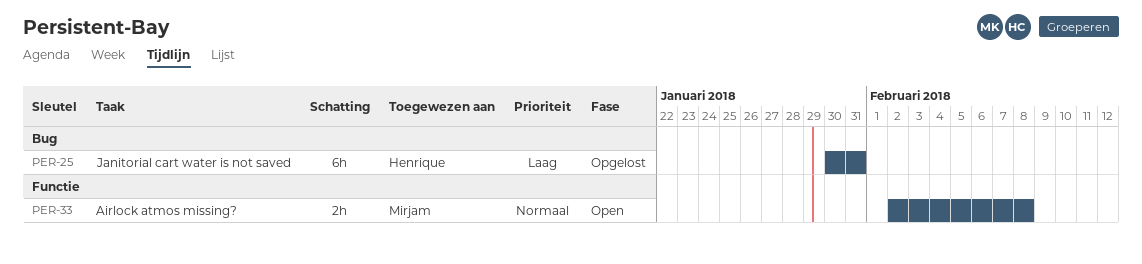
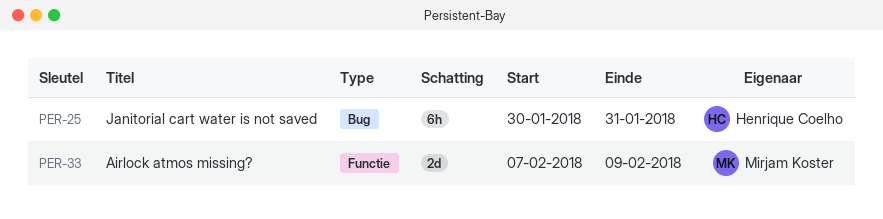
PER-33, estimate: 2h -> 2d
PER-33, start: Feb 2 -> Feb 7
PER-33, due: Feb 8 -> Feb 9

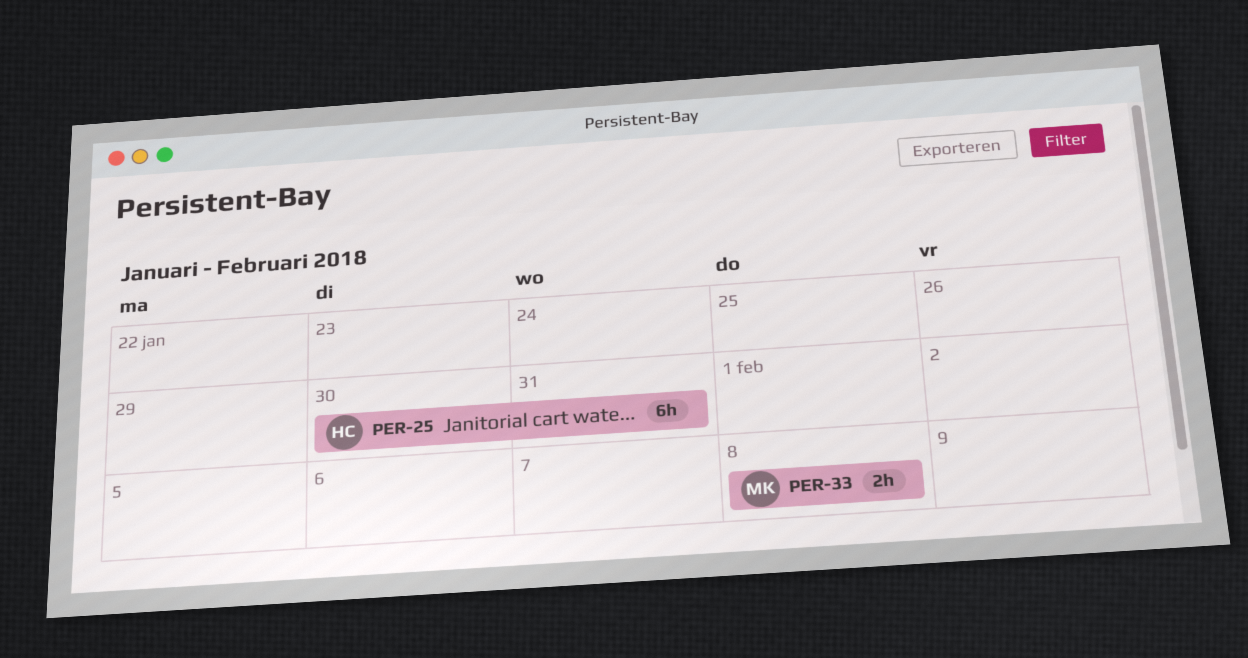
PER-33, estimate: 2d -> 2h
PER-33, start: Feb 7 -> Feb 8
PER-33, due: Feb 9 -> Feb 8

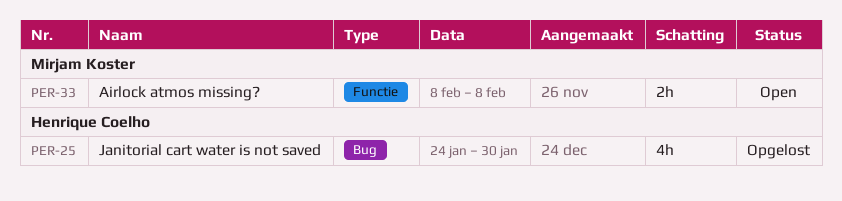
PER-25, estimate: 6h -> 4h
PER-25, start: Jan 30 -> Jan 24
PER-25, due: Jan 31 -> Jan 30

